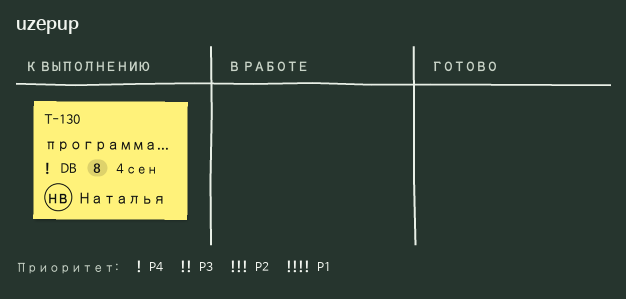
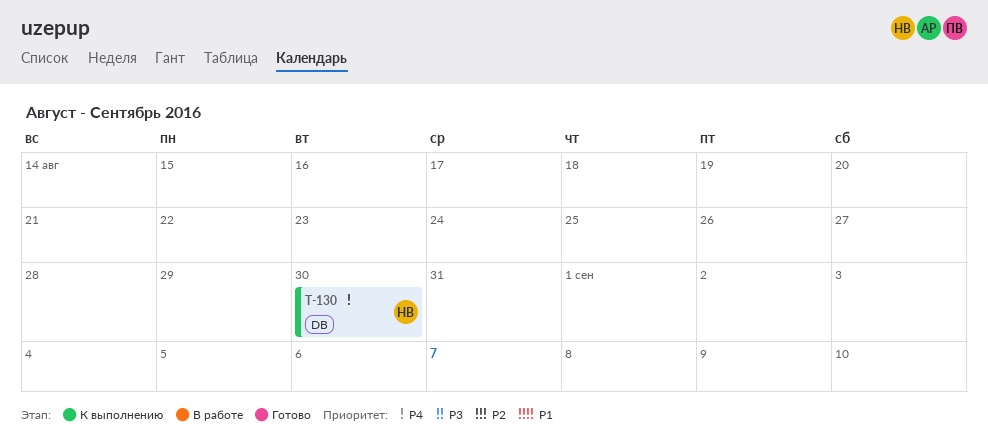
T-130, due: Sep 4 -> Aug 30

